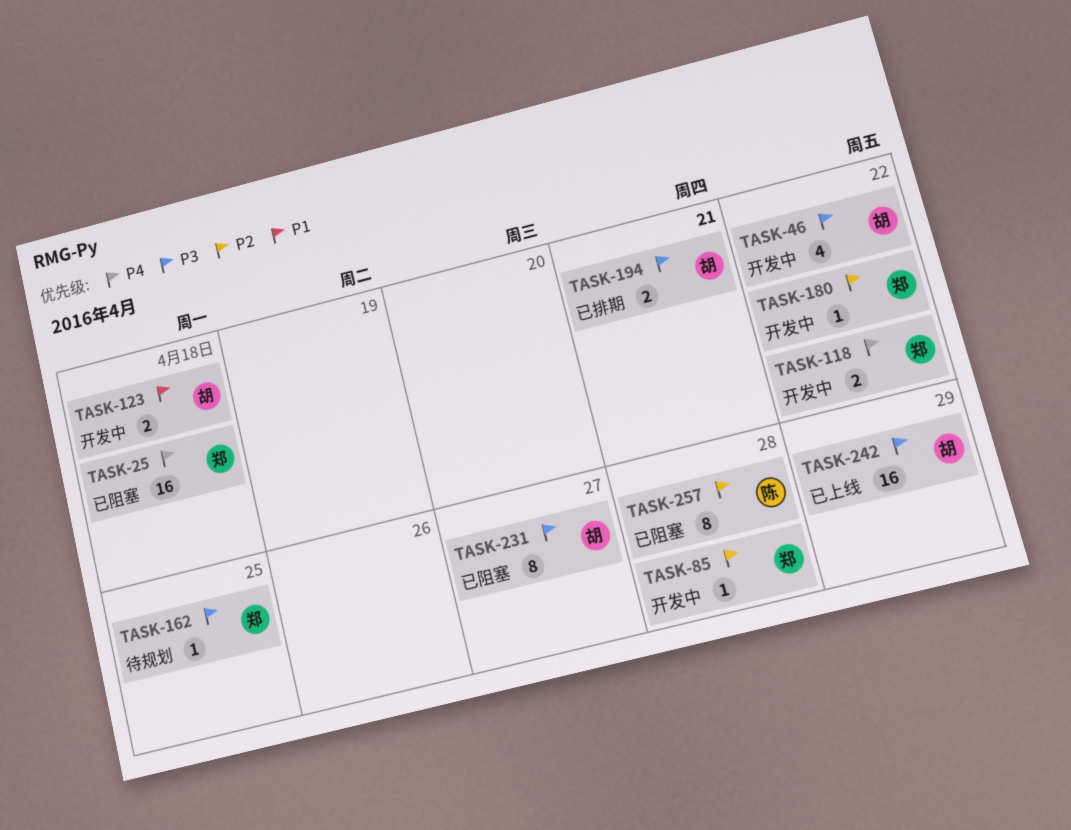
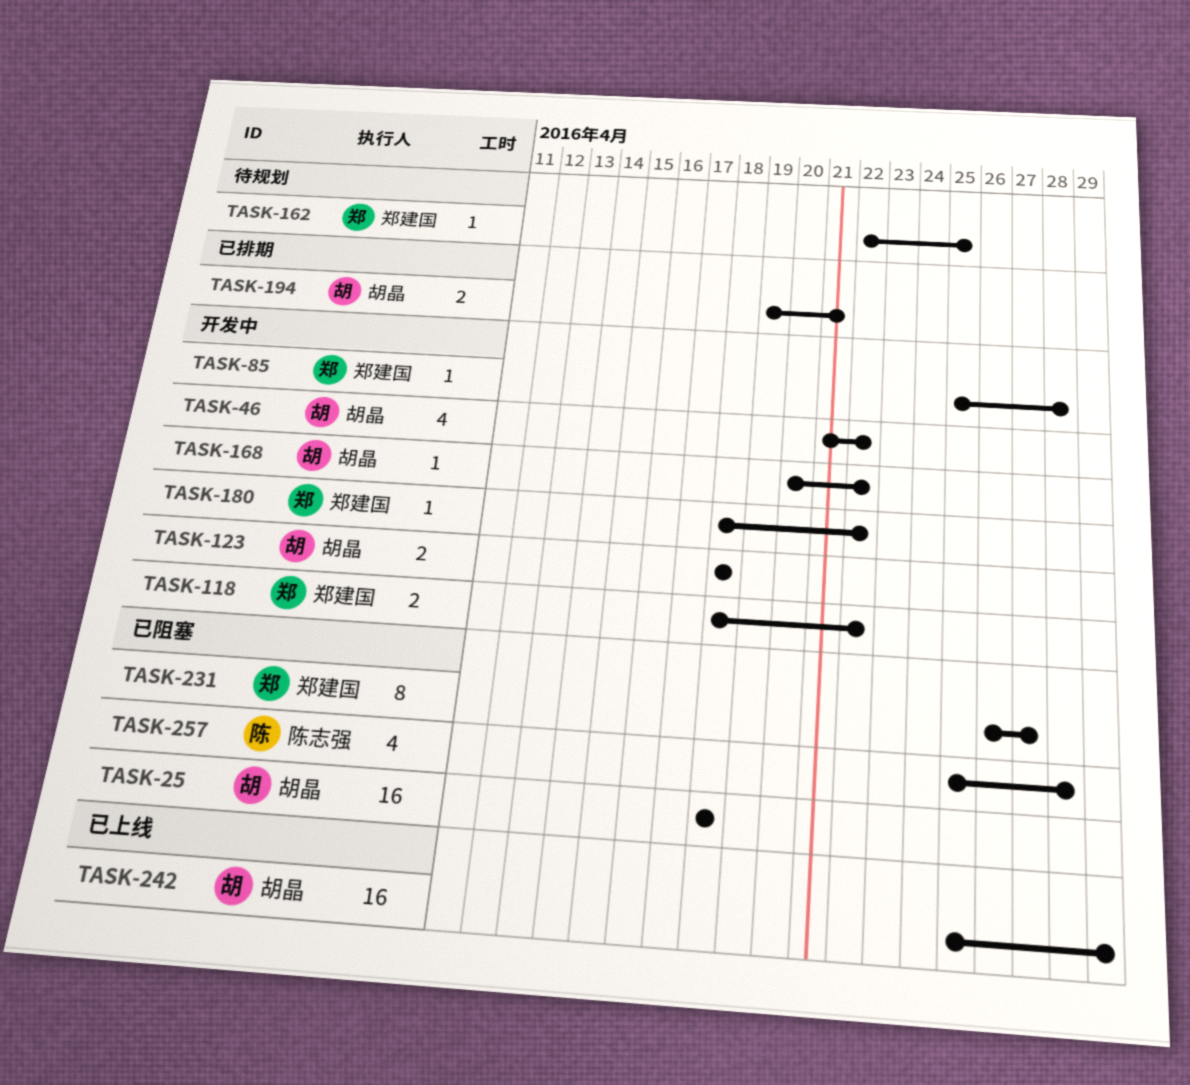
TASK-25, owner: 郑建国 -> 胡晶
TASK-168: none -> present
TASK-231, owner: 胡晶 -> 郑建国
TASK-257, estimate: 8 -> 4

